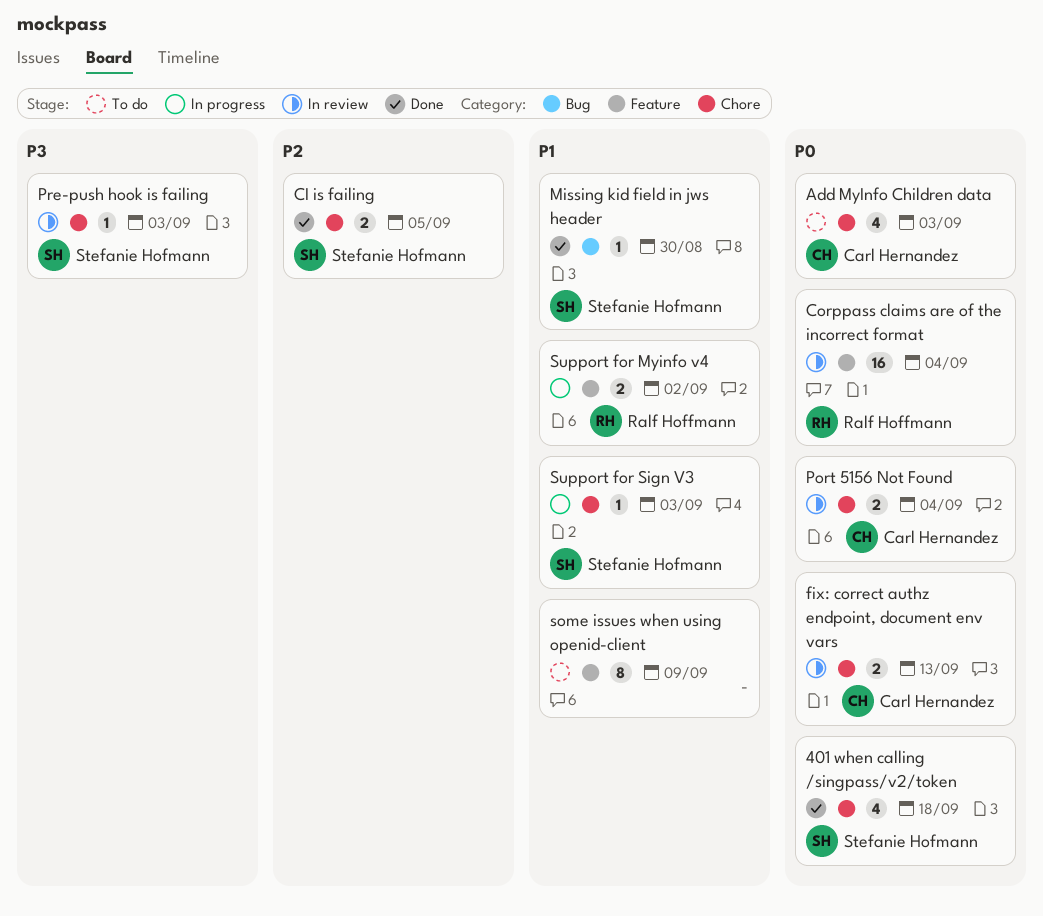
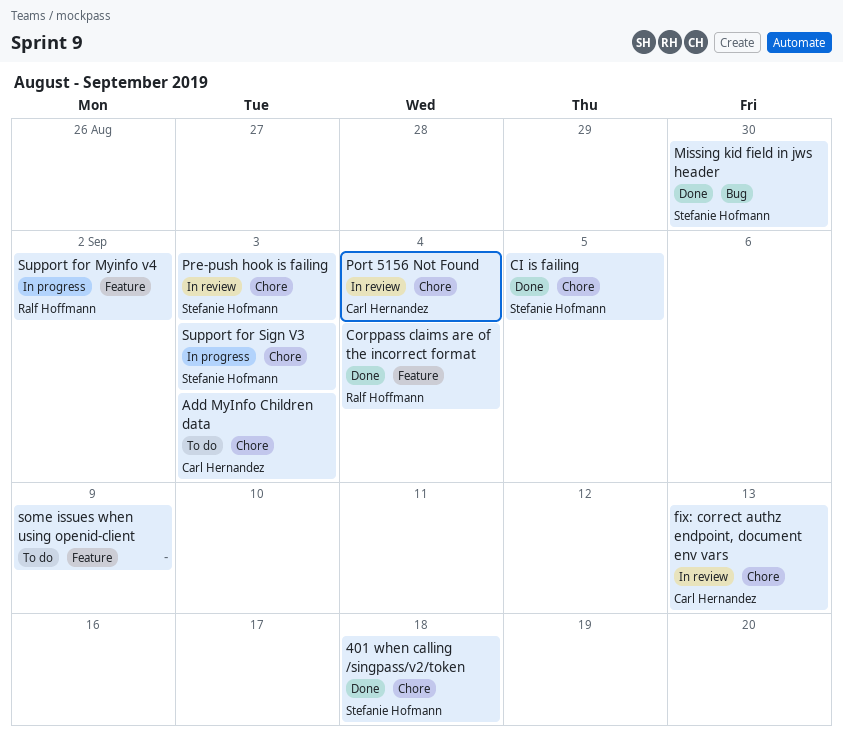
Corppass claims are of the incorrect format, status: In review -> Done

